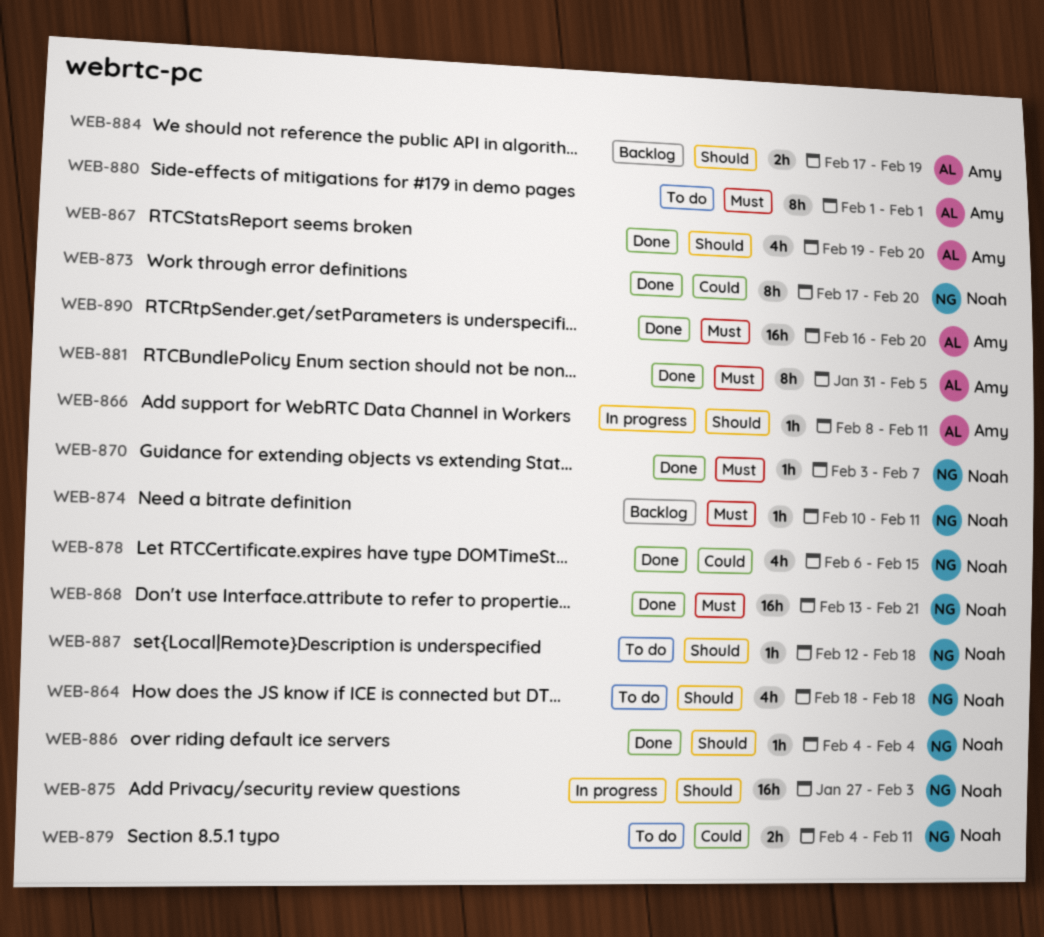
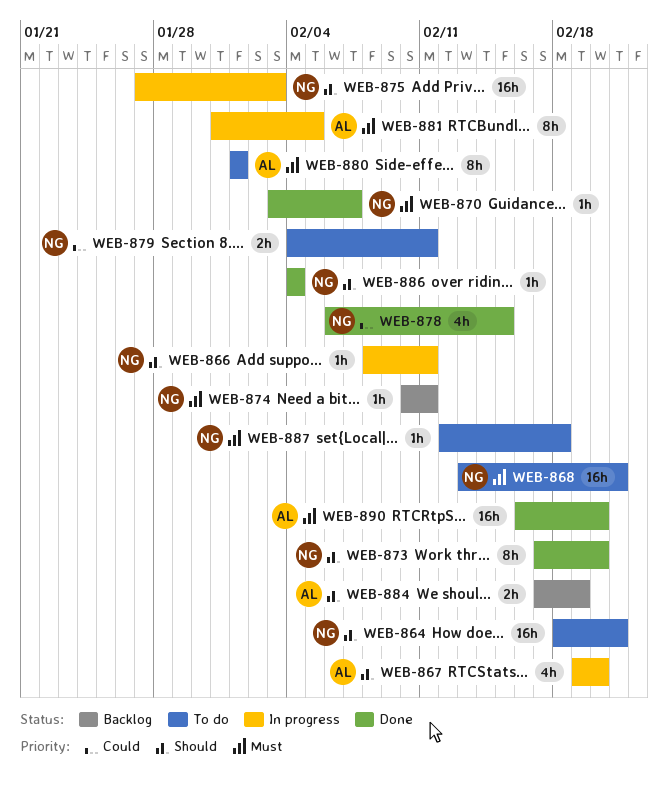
WEB-864, estimate: 4h -> 16h
WEB-864, due: Feb 18 -> Feb 21
WEB-866, owner: Amy -> Noah
WEB-867, status: Done -> In progress
WEB-868, status: Done -> To do
WEB-873, priority: Could -> Should
WEB-881, status: Done -> In progress
WEB-887, priority: Should -> Must

